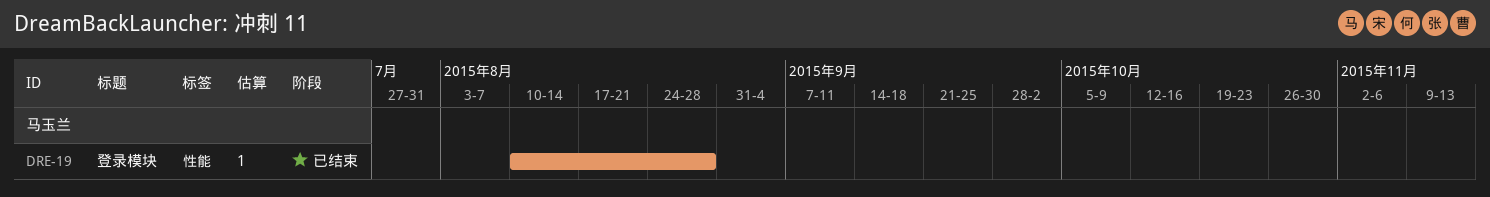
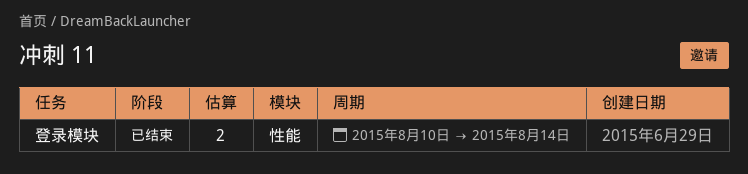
登录模块, estimate: 1 -> 2
登录模块, due: Aug 28 -> Aug 14

